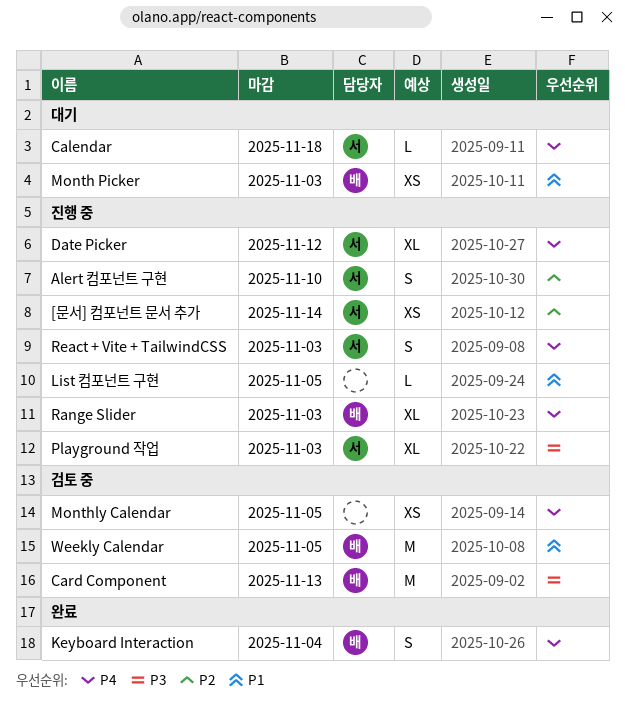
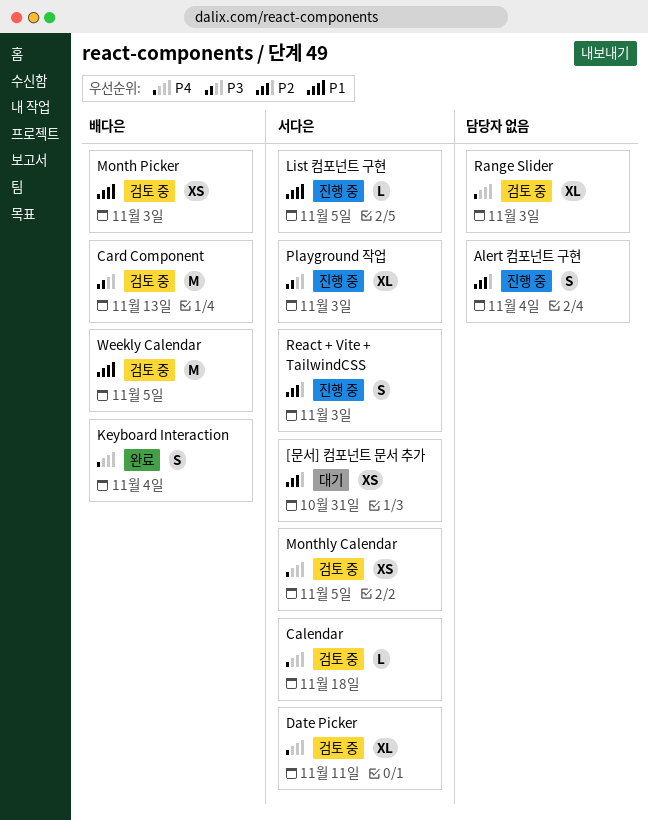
[문서] 컴포넌트 문서 추가, status: 진행 중 -> 대기
[문서] 컴포넌트 문서 추가, due: Nov 14 -> Oct 31
Alert 컴포넌트 구현, owner: 서다은 -> none
Alert 컴포넌트 구현, due: Nov 10 -> Nov 4
Calendar, status: 대기 -> 검토 중
Date Picker, status: 진행 중 -> 검토 중
Date Picker, due: Nov 12 -> Nov 11
List 컴포넌트 구현, owner: none -> 서다은
Month Picker, status: 대기 -> 검토 중
Monthly Calendar, owner: none -> 서다은
Range Slider, status: 진행 중 -> 검토 중
Range Slider, owner: 배다은 -> none
React + Vite + TailwindCSS, priority: P4 -> P2

